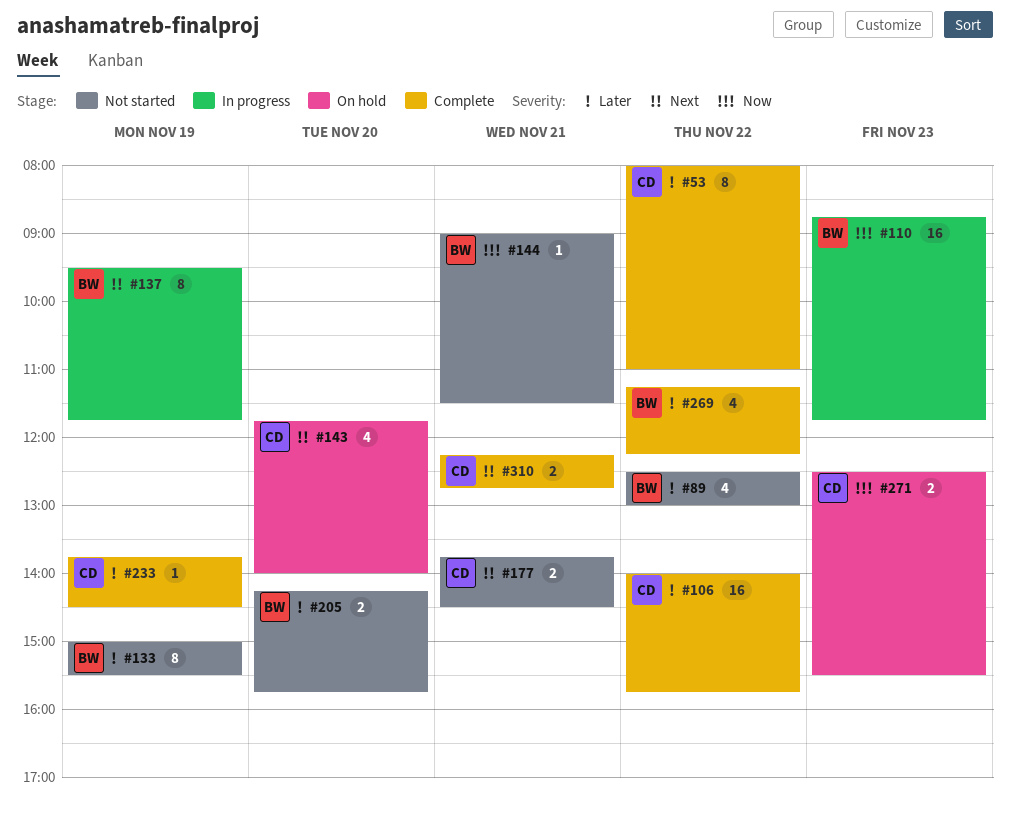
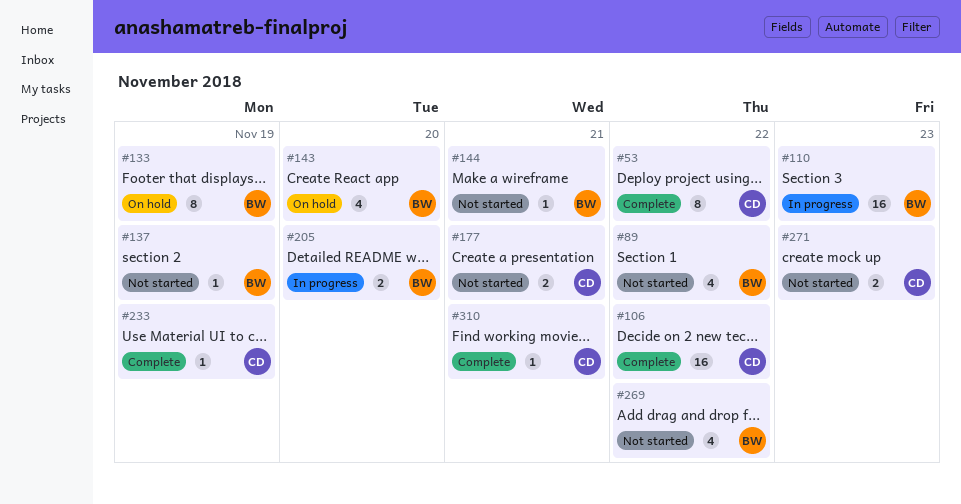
#133, status: Not started -> On hold
#137, status: In progress -> Not started
#137, estimate: 8 -> 1
#143, owner: CD -> BW
#205, status: Not started -> In progress
#269, status: Complete -> Not started
#271, status: On hold -> Not started
#310, estimate: 2 -> 1

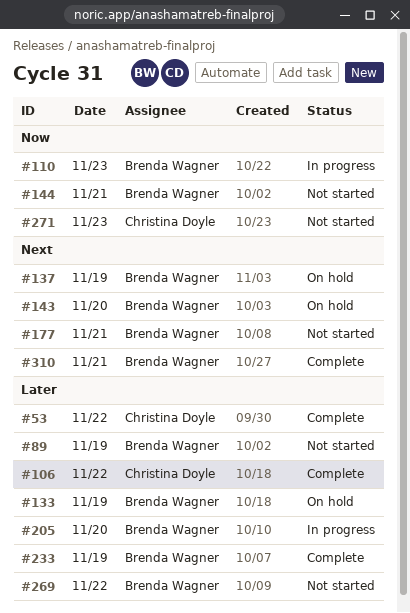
#89, day: Nov 22 -> Nov 19
#137, status: Not started -> On hold
#177, owner: Christina Doyle -> Brenda Wagner
#233, owner: Christina Doyle -> Brenda Wagner
#310, owner: Christina Doyle -> Brenda Wagner

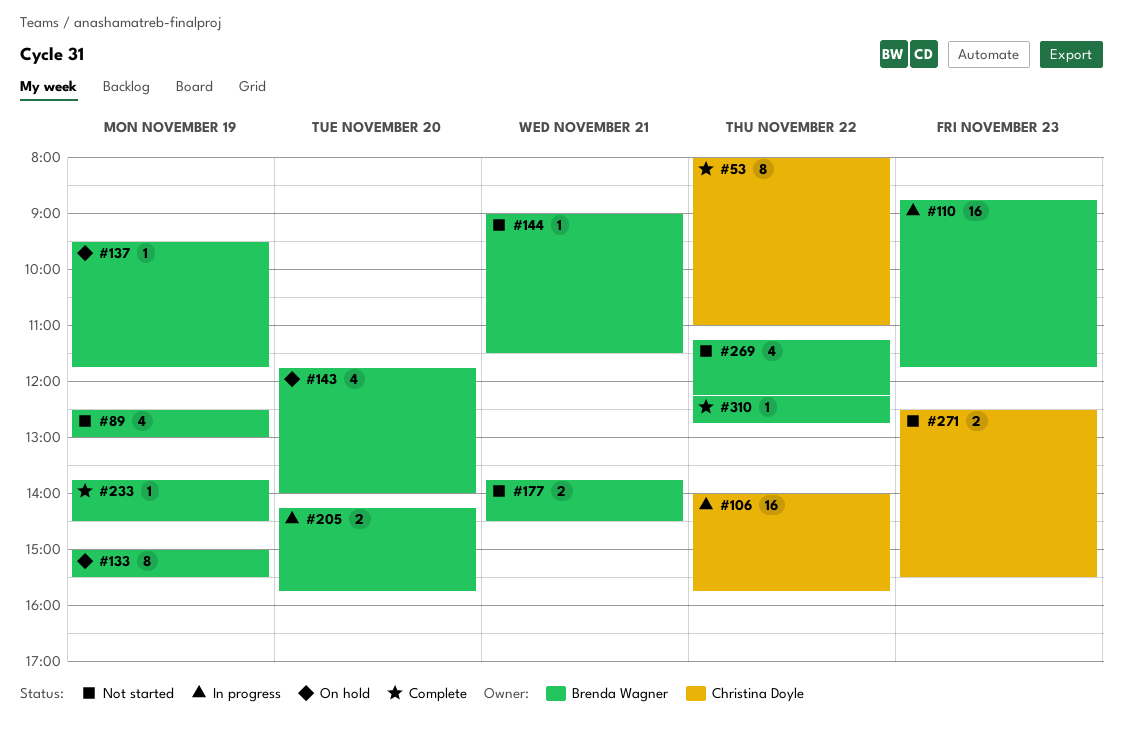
#106, status: Complete -> In progress
#310, day: Nov 21 -> Nov 22

